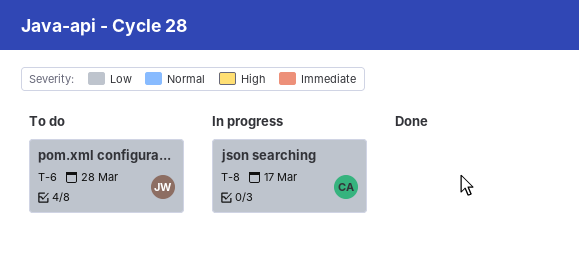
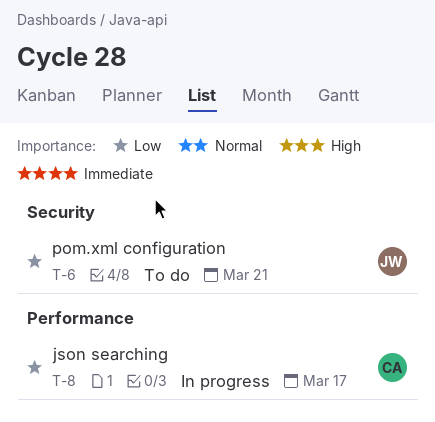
T-6, due: Mar 28 -> Mar 21

